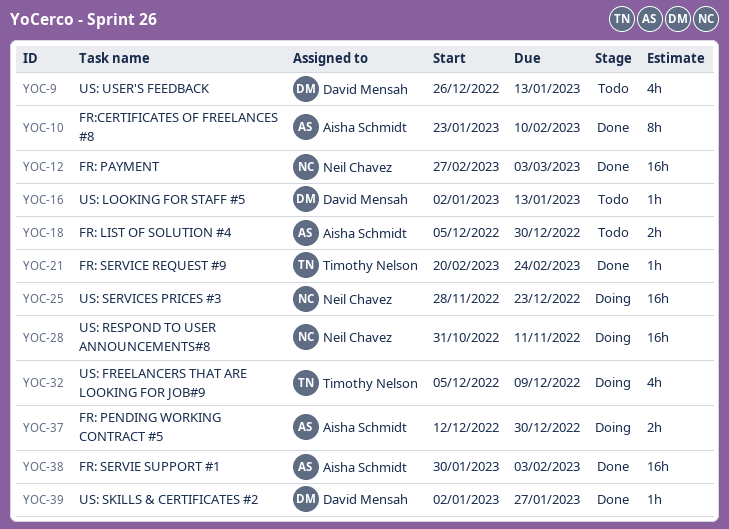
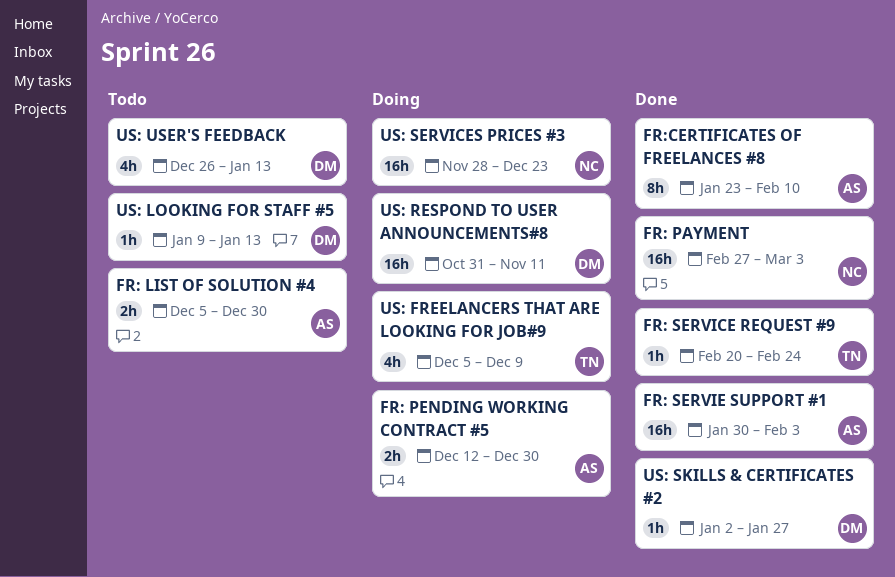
US: LOOKING FOR STAFF #5, start: Jan 2 -> Jan 9
US: RESPOND TO USER ANNOUNCEMENTS#8, owner: Neil Chavez -> David Mensah

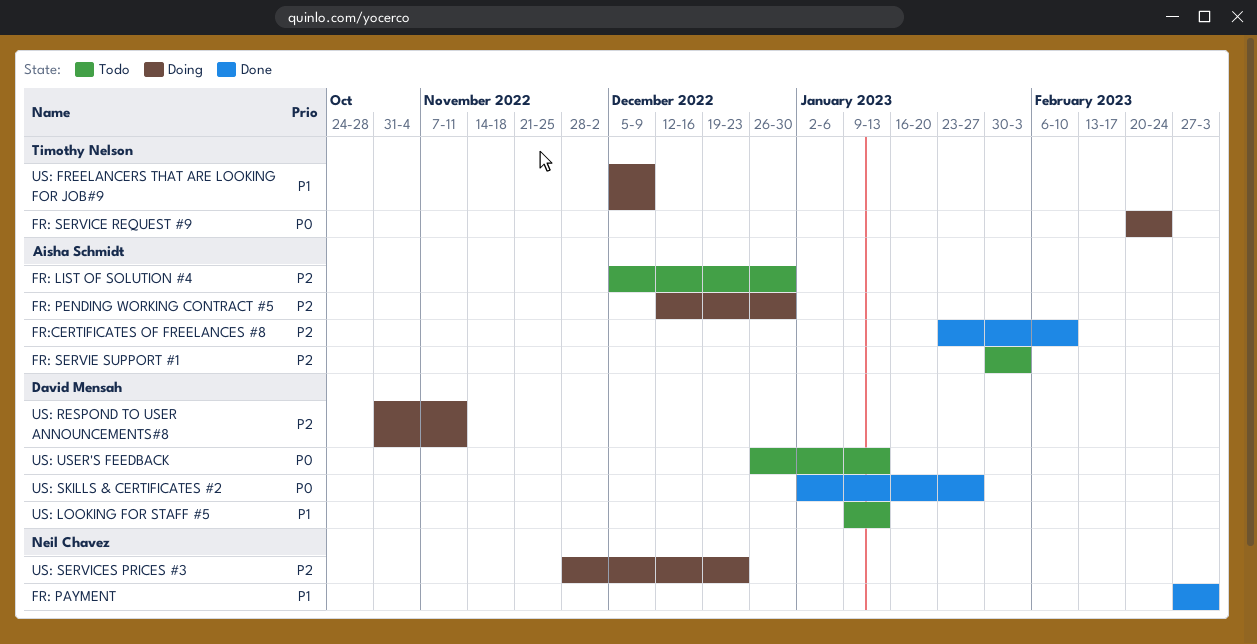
FR: SERVICE REQUEST #9, status: Done -> Doing
FR: SERVIE SUPPORT #1, status: Done -> Todo

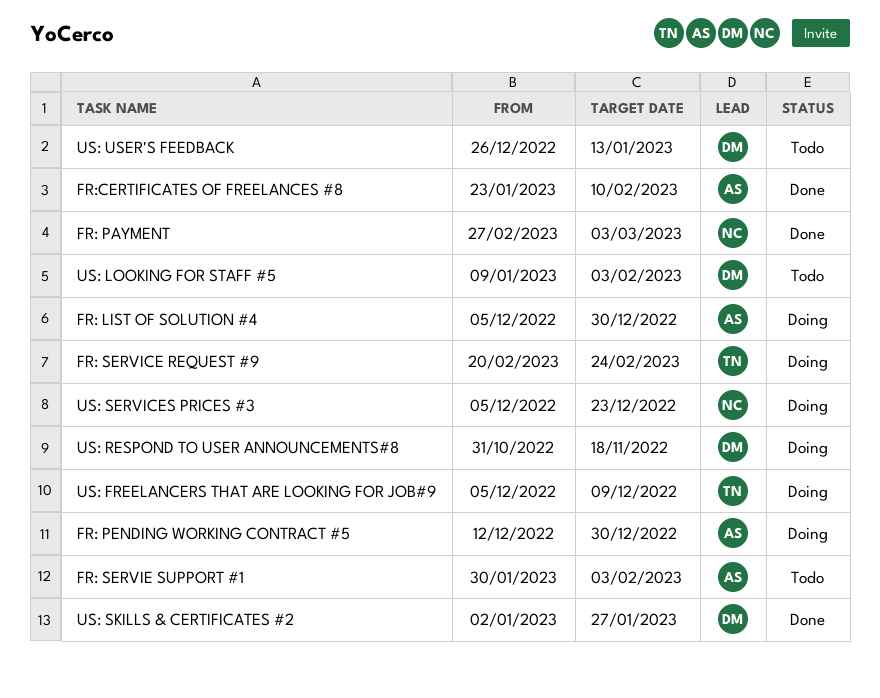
FR: LIST OF SOLUTION #4, status: Todo -> Doing
US: LOOKING FOR STAFF #5, due: Jan 13 -> Feb 3
US: RESPOND TO USER ANNOUNCEMENTS#8, due: Nov 11 -> Nov 18
US: SERVICES PRICES #3, start: Nov 28 -> Dec 5

